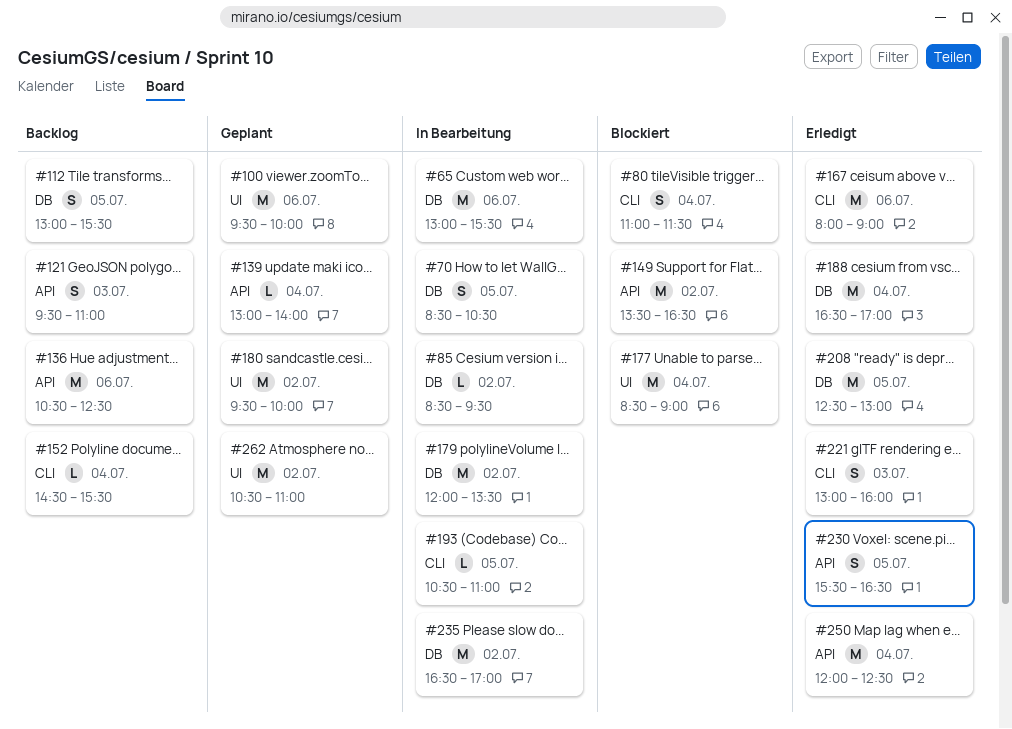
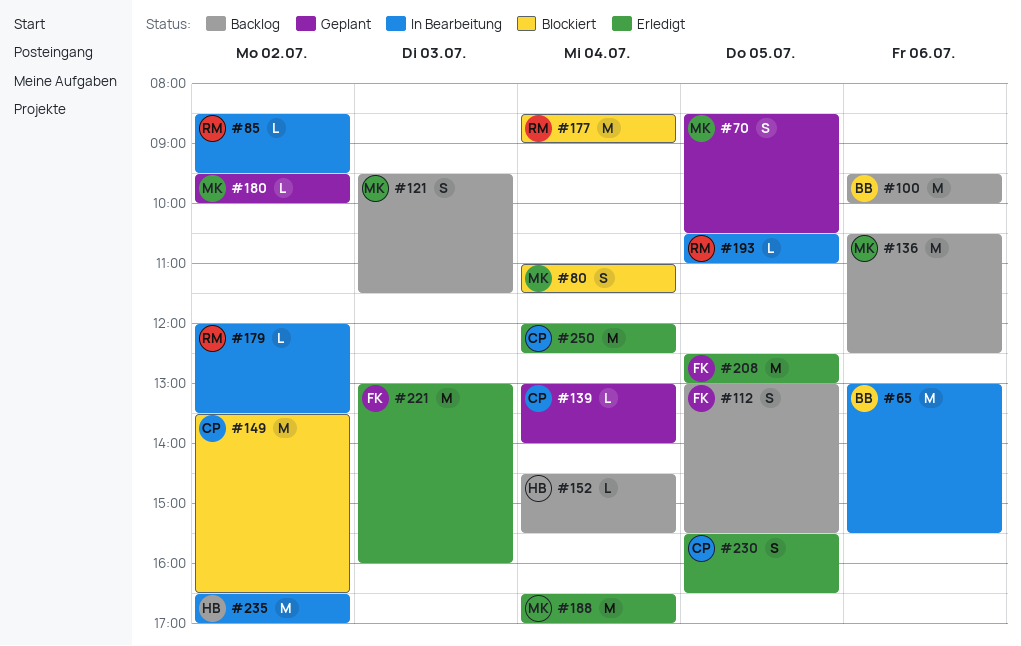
#70, status: In Bearbeitung -> Geplant
#100, status: Geplant -> Backlog
#121, ends: 11:00 -> 11:30
#167: present -> none
#179, estimate: M -> L
#180, estimate: M -> L
#221, estimate: S -> M
#262: present -> none

